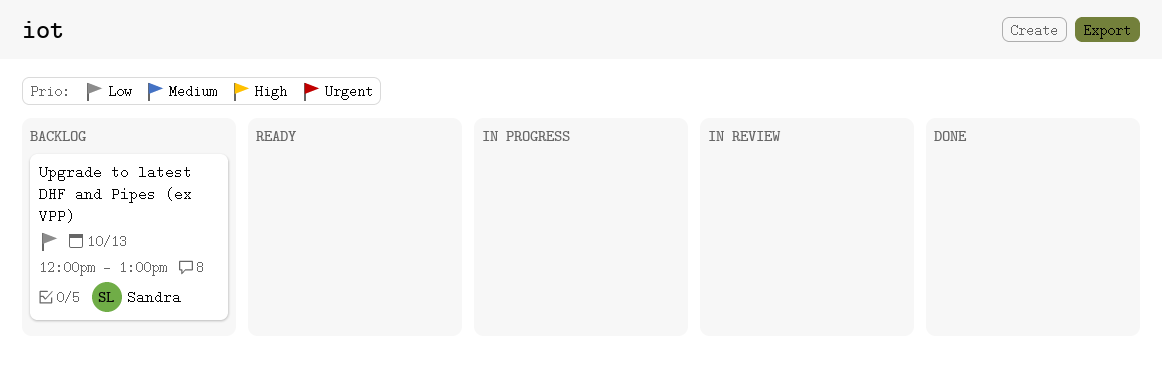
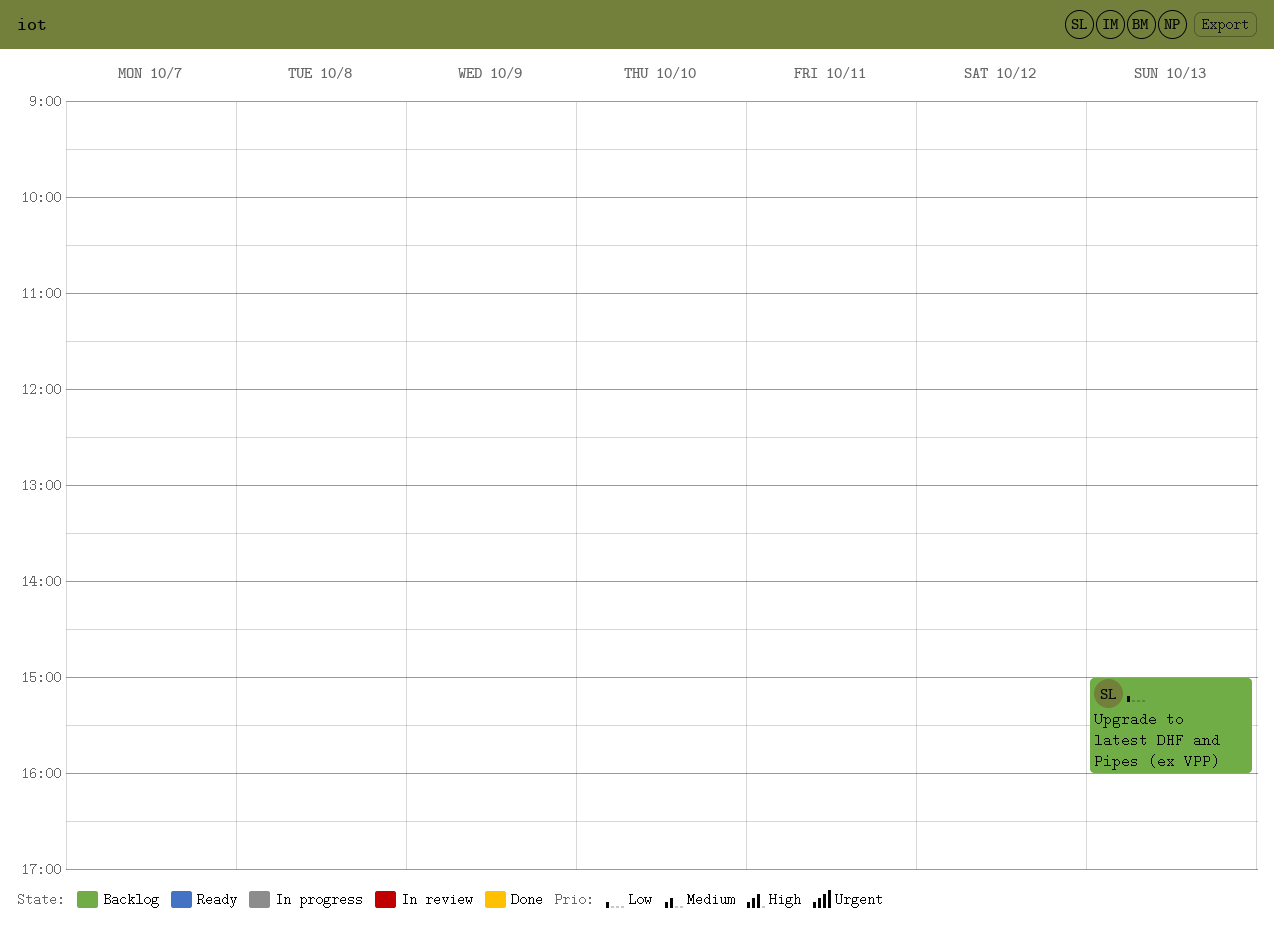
Upgrade to latest DHF and Pipes (ex VPP), begins: 12:00 -> 15:00
Upgrade to latest DHF and Pipes (ex VPP), ends: 13:00 -> 16:00

